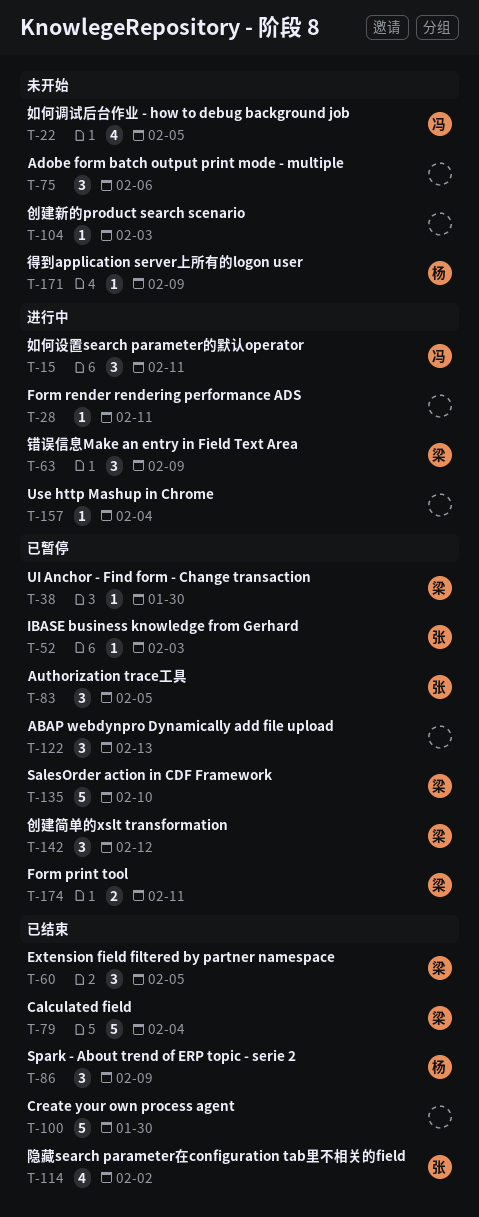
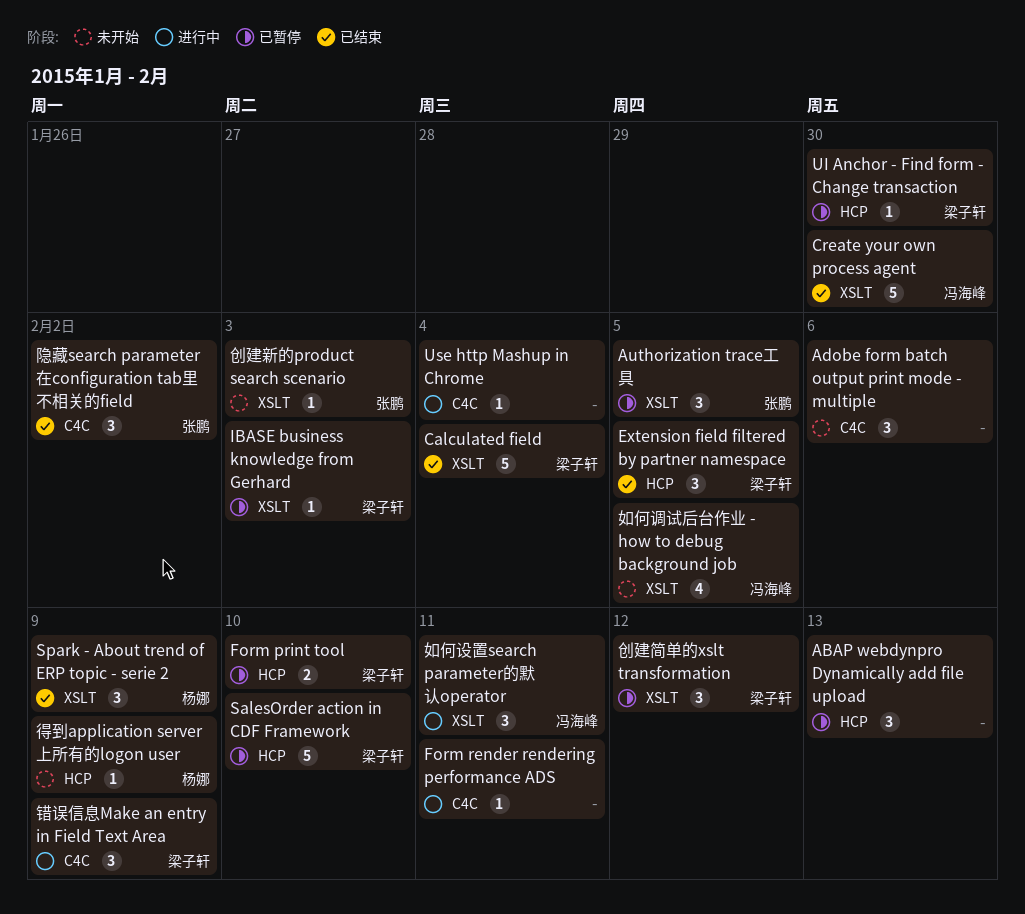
Create your own process agent, owner: none -> 冯海峰
Form print tool, due: Feb 11 -> Feb 10
IBASE business knowledge from Gerhard, owner: 张鹏 -> 梁子轩
创建新的product search scenario, owner: none -> 张鹏
隐藏search parameter在configuration tab里不相关的field, estimate: 4 -> 3

